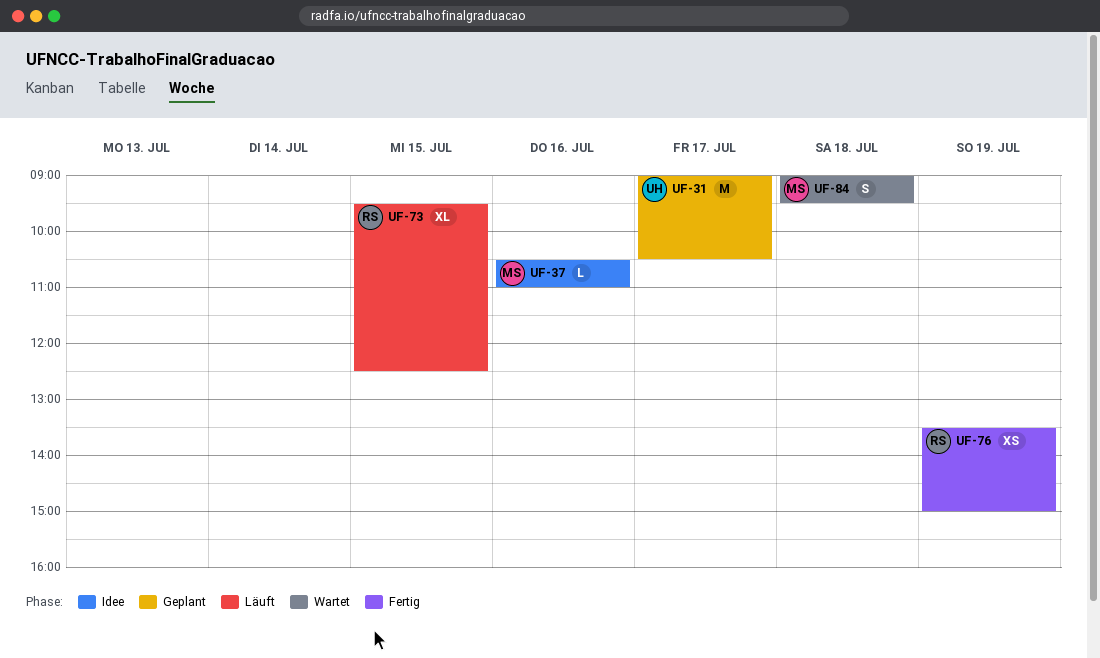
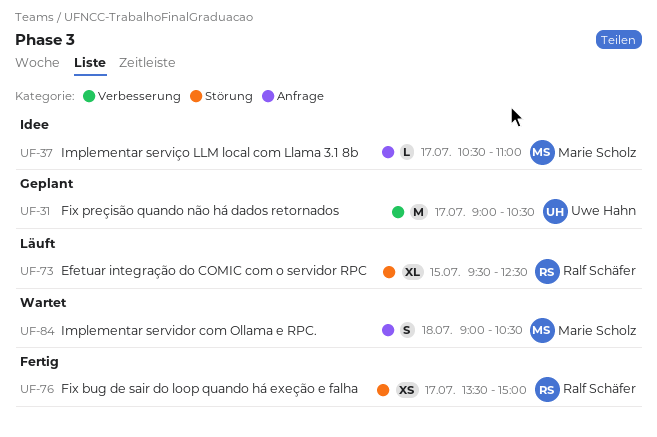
UF-37, day: Jul 16 -> Jul 17
UF-76, day: Jul 19 -> Jul 17
UF-84, ends: 09:30 -> 10:30

